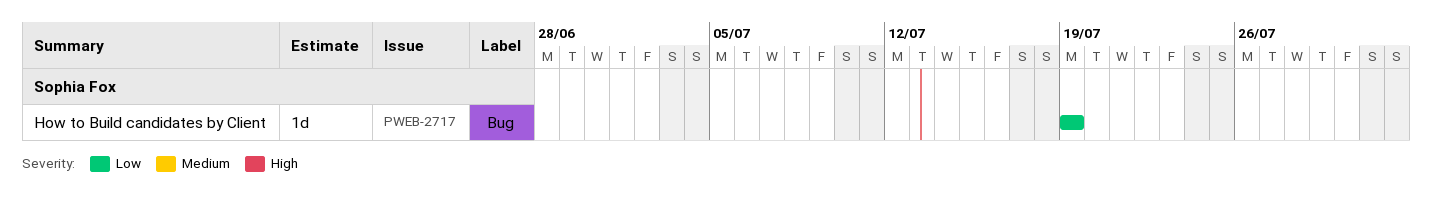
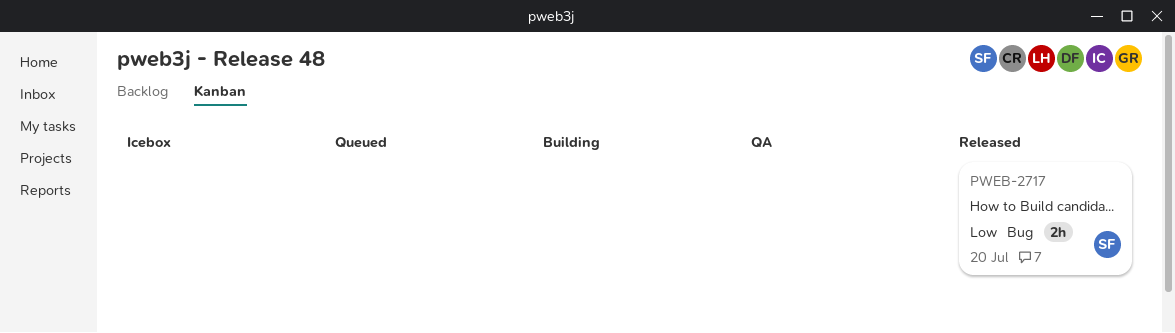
PWEB-2717, estimate: 1d -> 2h
PWEB-2717, due: Jul 19 -> Jul 20

